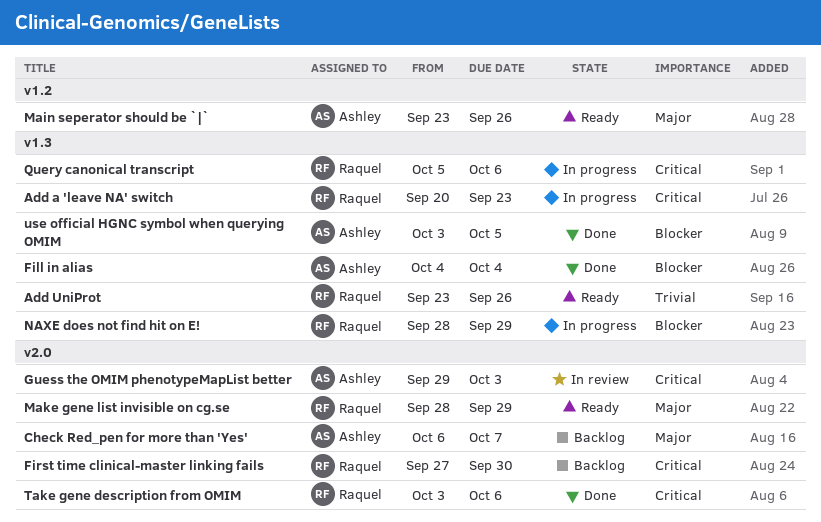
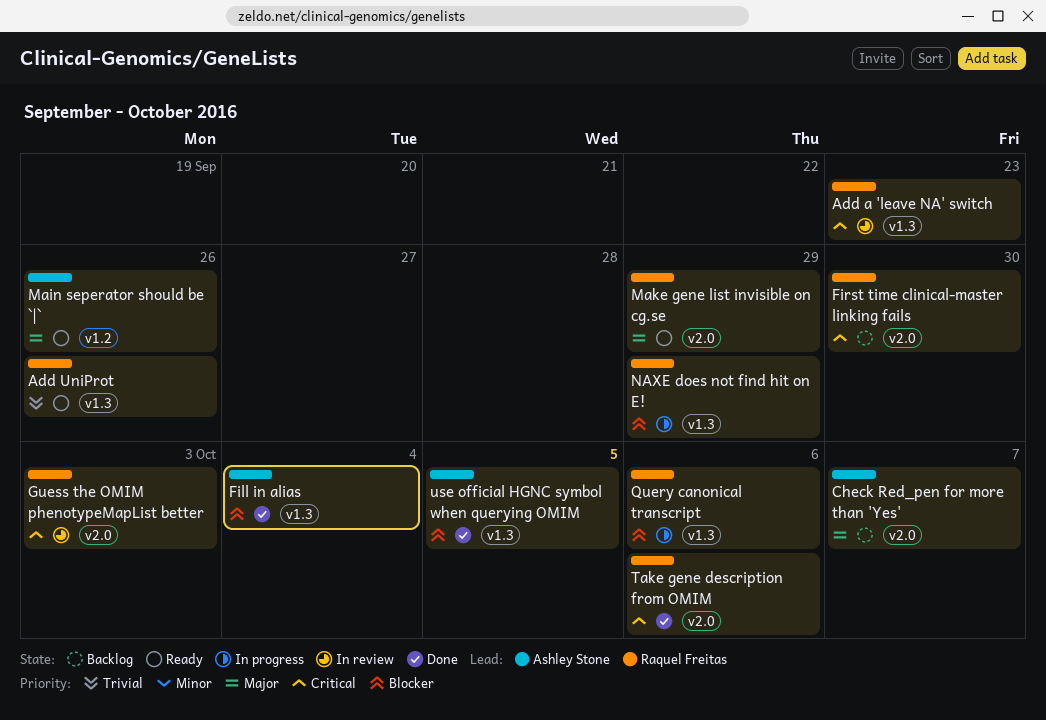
Add a 'leave NA' switch, status: In progress -> In review
Guess the OMIM phenotypeMapList better, owner: Ashley Stone -> Raquel Freitas
Query canonical transcript, priority: Critical -> Blocker

